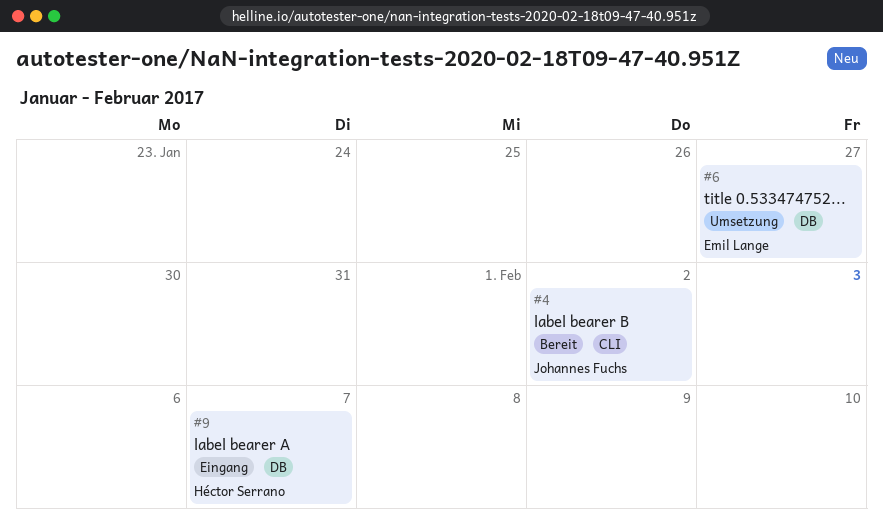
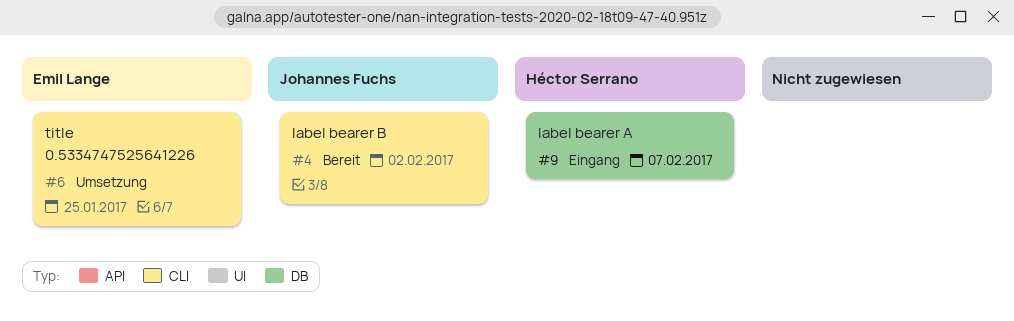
#6, label: DB -> CLI
#6, due: Jan 27 -> Jan 25

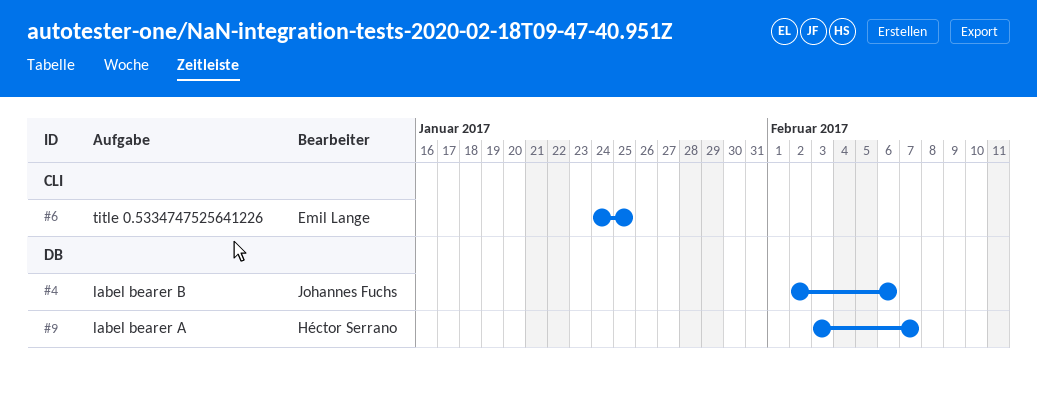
#4, label: CLI -> DB
#4, due: Feb 2 -> Feb 6

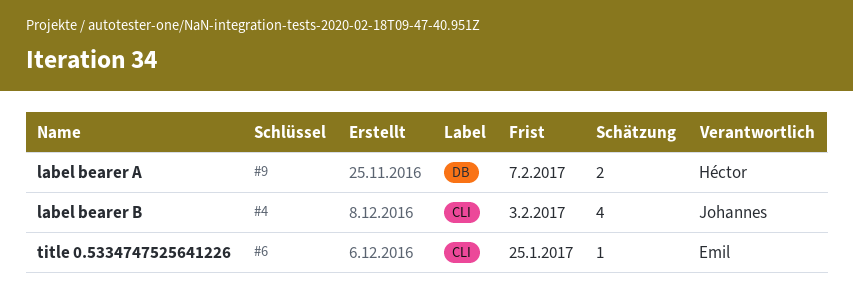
#4, label: DB -> CLI
#4, due: Feb 6 -> Feb 3

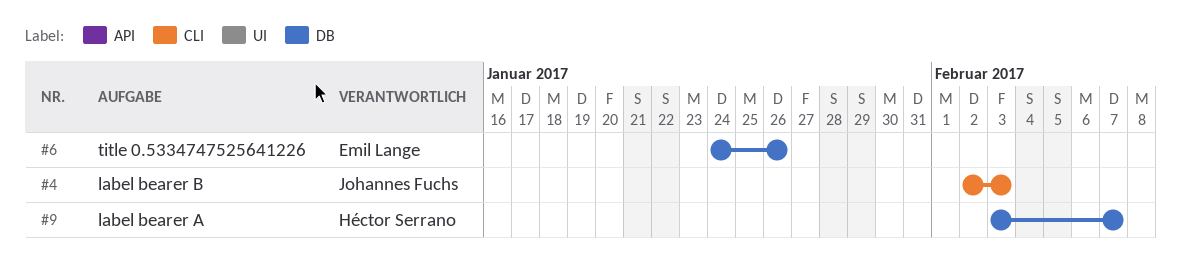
#6, label: CLI -> DB
#6, due: Jan 25 -> Jan 26

